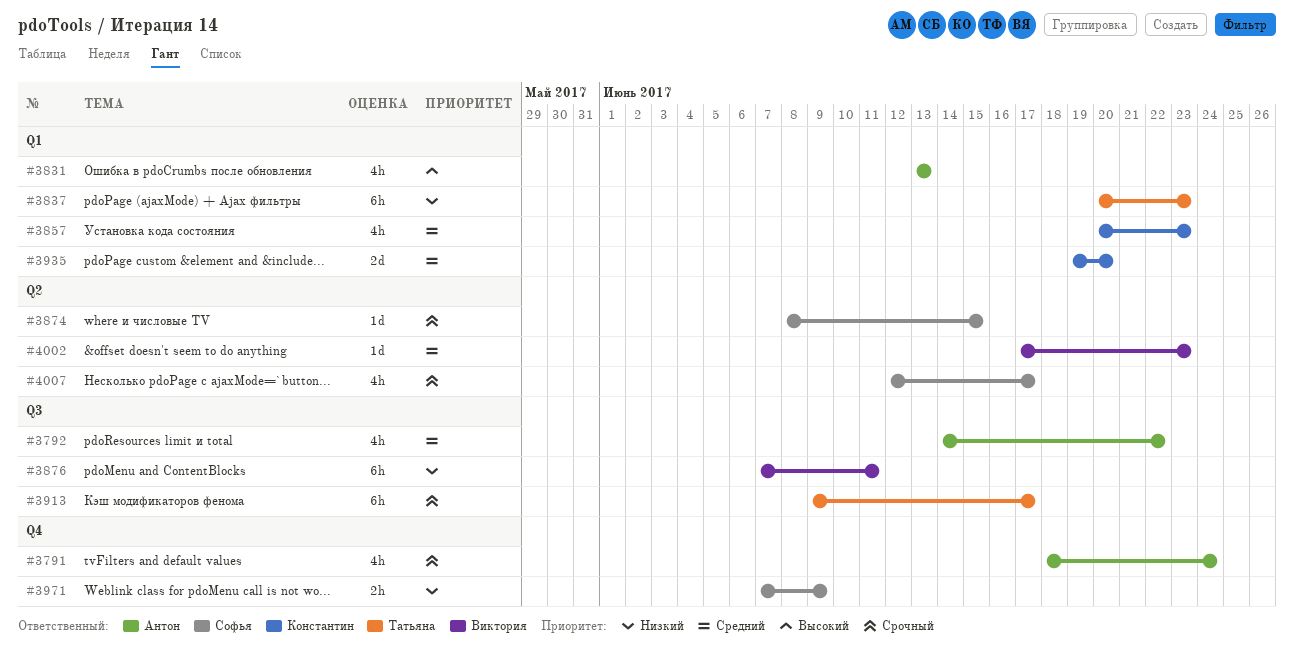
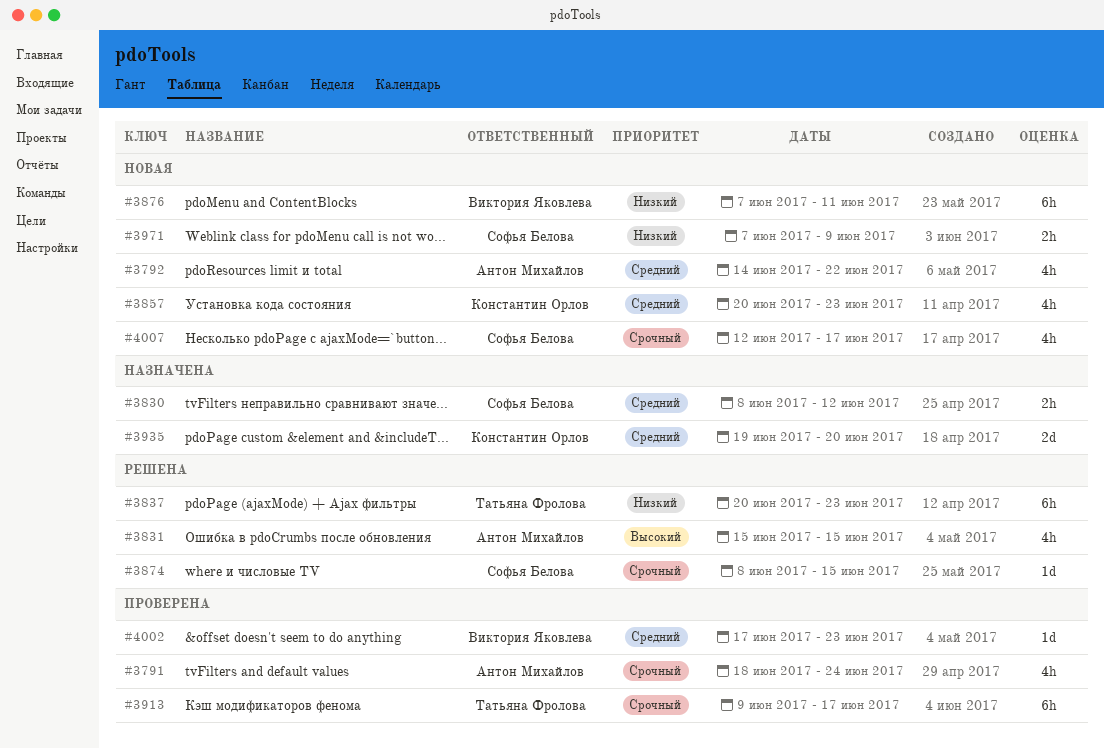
#3830: none -> present
#3831, start: Jun 13 -> Jun 15
#3831, due: Jun 13 -> Jun 15

